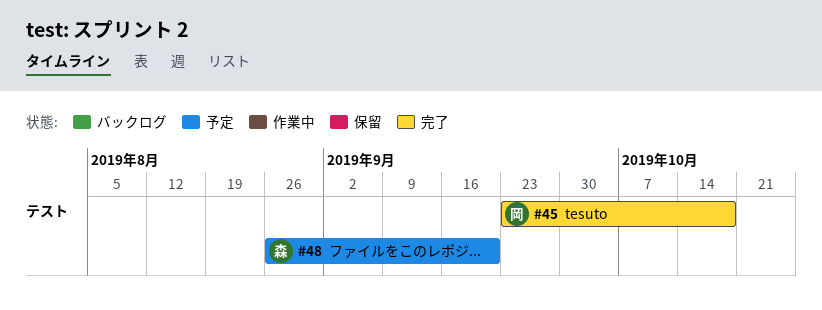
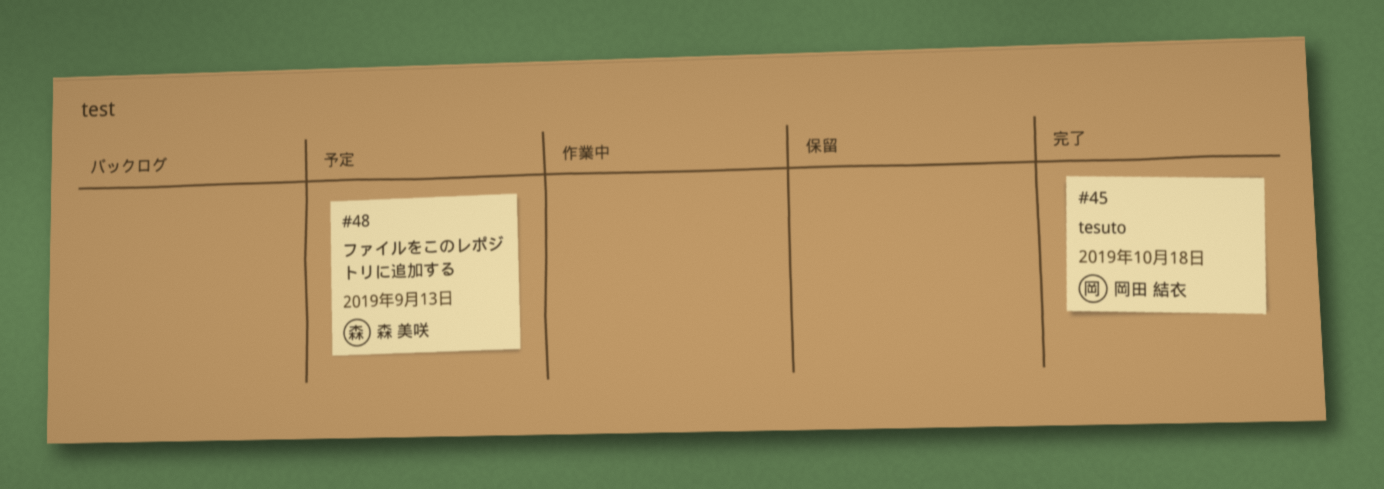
#48, due: Sep 20 -> Sep 13

